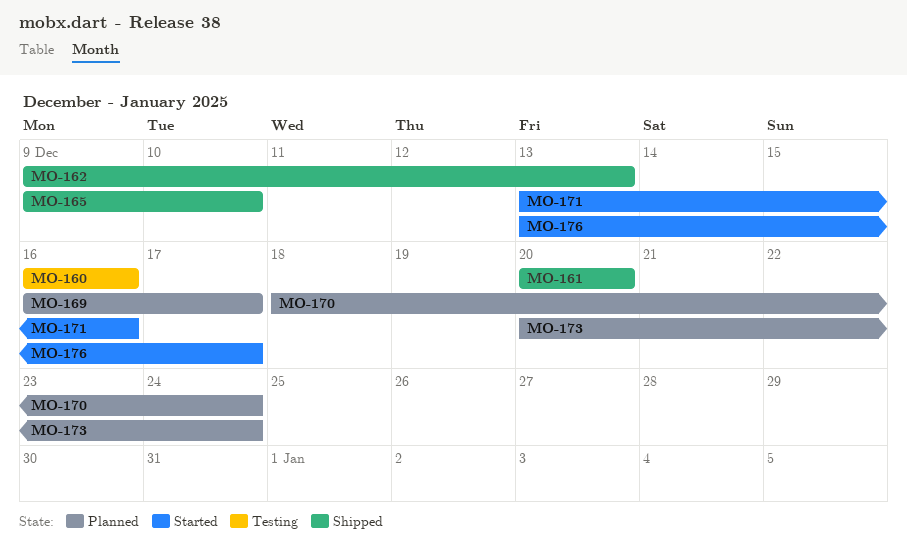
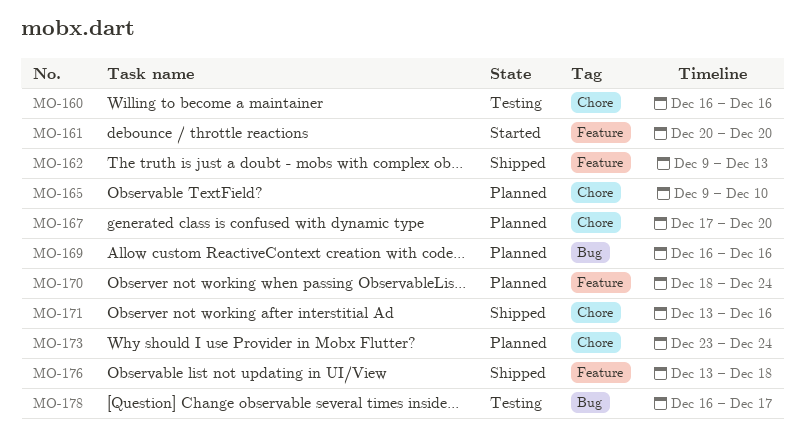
MO-161, status: Shipped -> Started
MO-165, status: Shipped -> Planned
MO-167: none -> present
MO-169, due: Dec 17 -> Dec 16
MO-171, status: Started -> Shipped
MO-173, start: Dec 20 -> Dec 23
MO-176, status: Started -> Shipped
MO-176, due: Dec 17 -> Dec 18
MO-178: none -> present

